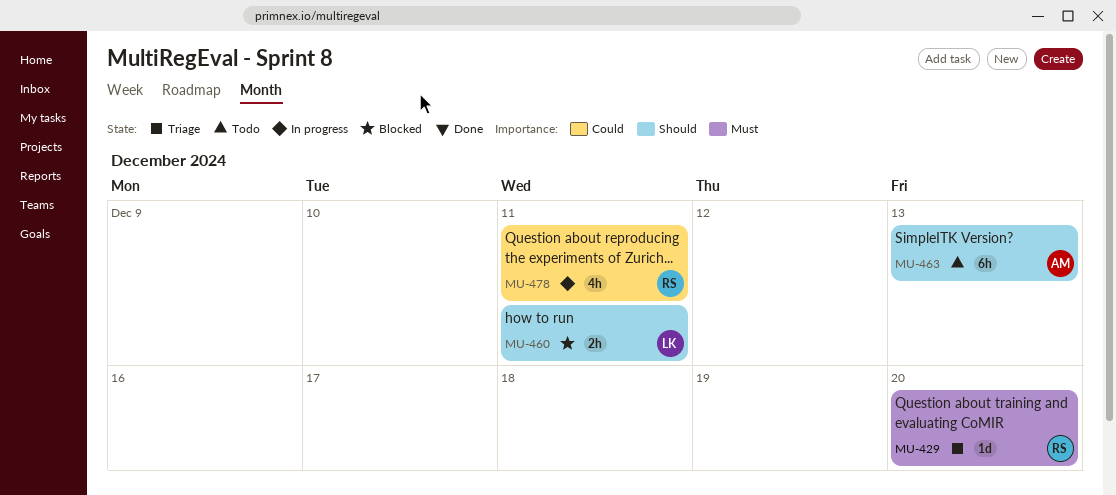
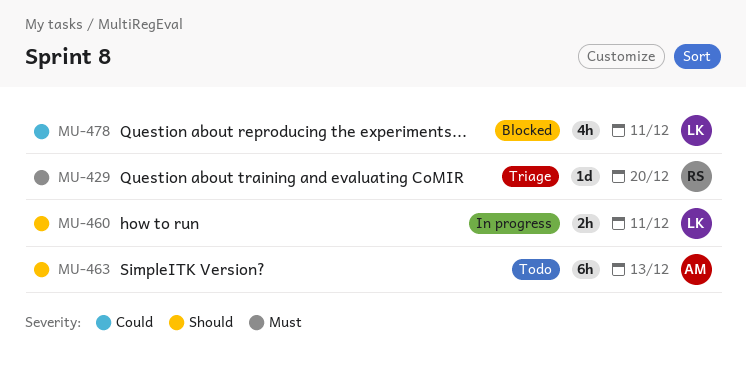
MU-460, status: Blocked -> In progress
MU-478, status: In progress -> Blocked
MU-478, owner: RS -> LK

